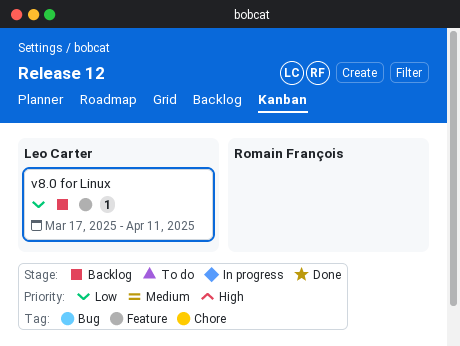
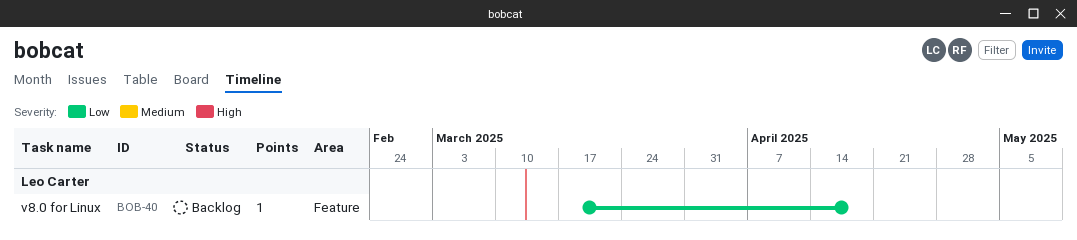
v8.0 for Linux, due: Apr 11 -> Apr 18

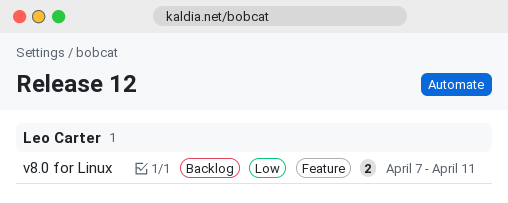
v8.0 for Linux, estimate: 1 -> 2
v8.0 for Linux, start: Mar 17 -> Apr 7
v8.0 for Linux, due: Apr 18 -> Apr 11

